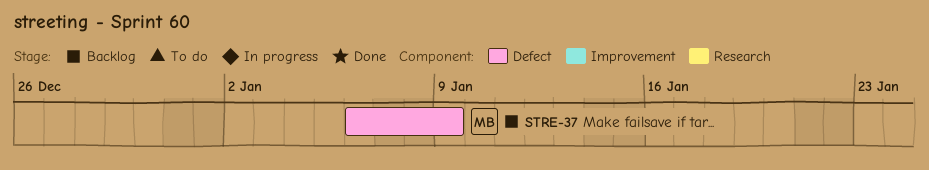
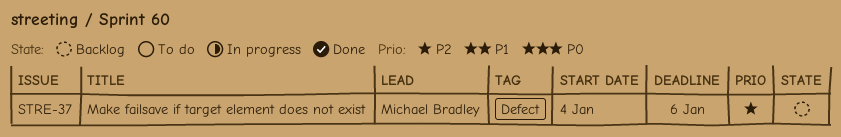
STRE-37, start: Jan 6 -> Jan 4
STRE-37, due: Jan 9 -> Jan 6

